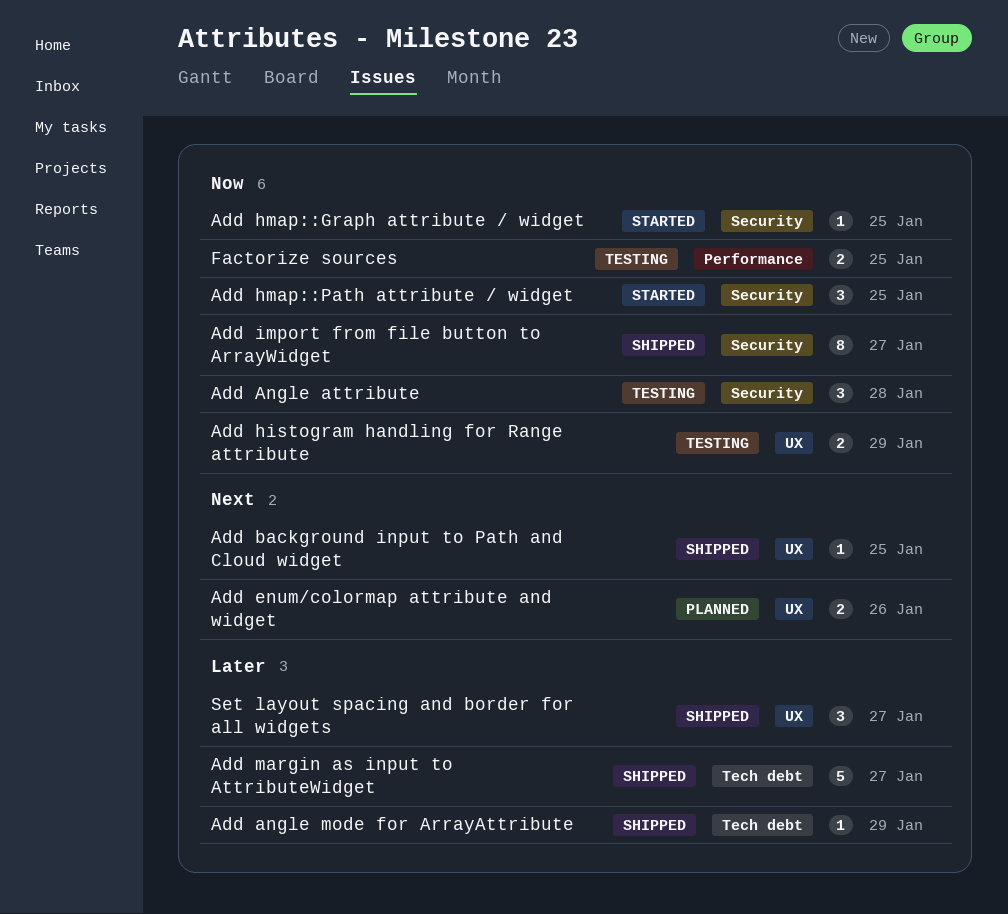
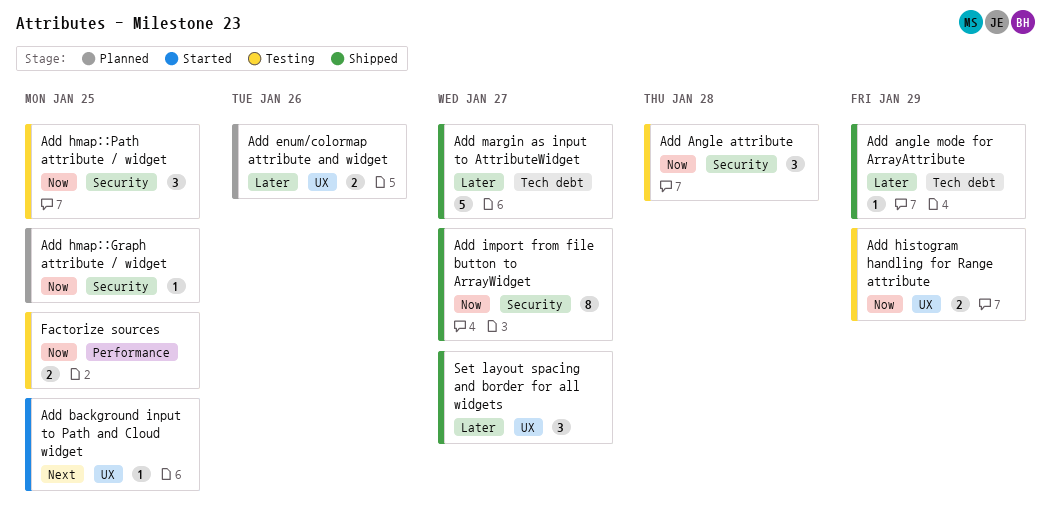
Add background input to Path and Cloud widget, status: Shipped -> Started
Add enum/colormap attribute and widget, priority: Next -> Later
Add hmap::Graph attribute / widget, status: Started -> Planned
Add hmap::Path attribute / widget, status: Started -> Testing

